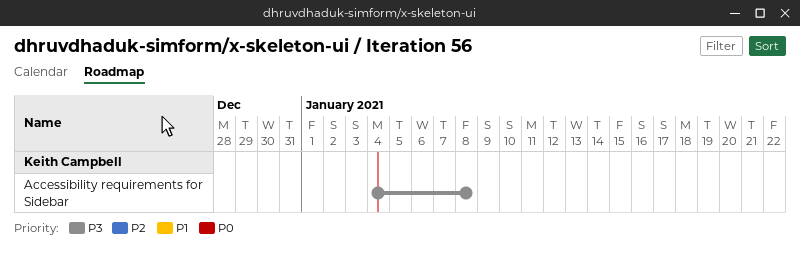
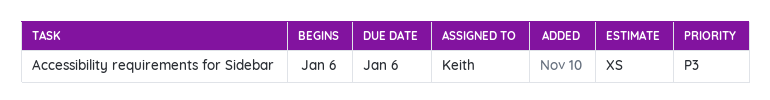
Accessibility requirements for Sidebar, start: Jan 4 -> Jan 6
Accessibility requirements for Sidebar, due: Jan 8 -> Jan 6

